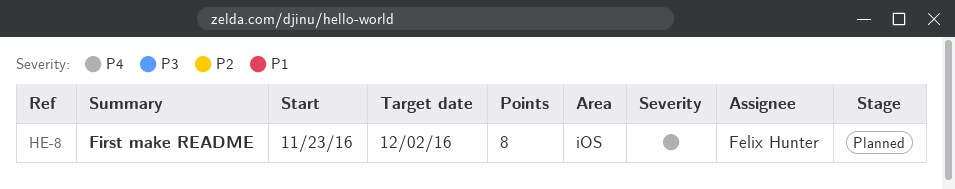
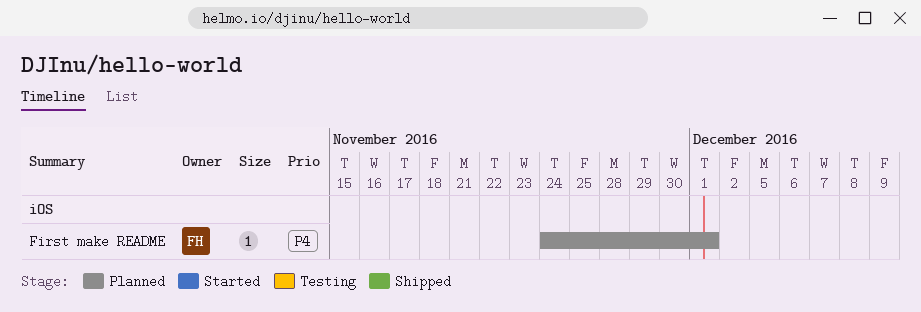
First make README, estimate: 8 -> 1
First make README, start: Nov 23 -> Nov 24
First make README, due: Dec 2 -> Dec 1

